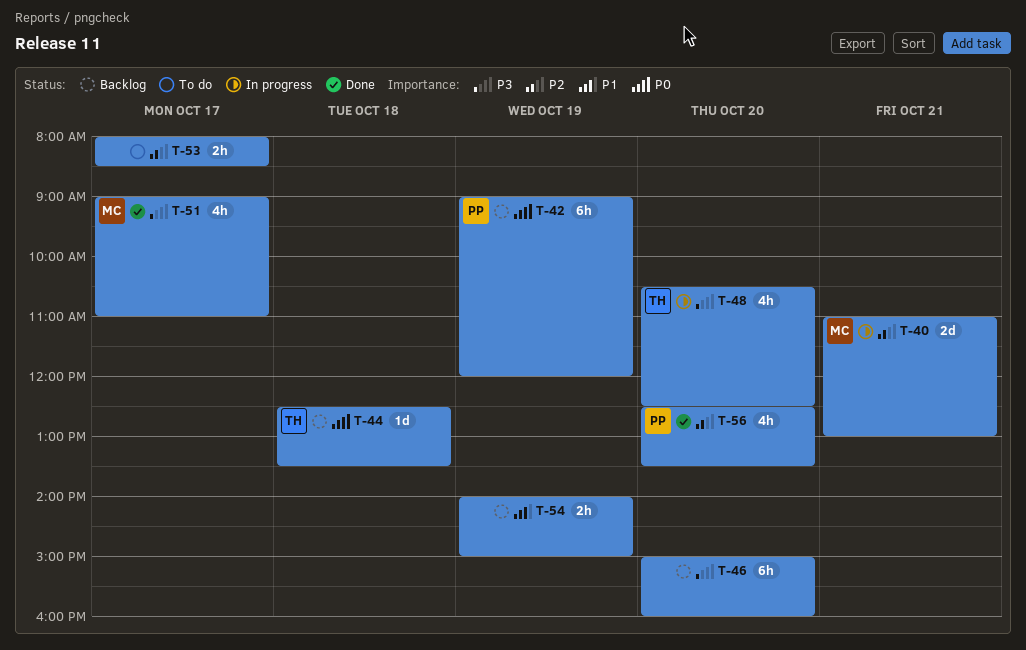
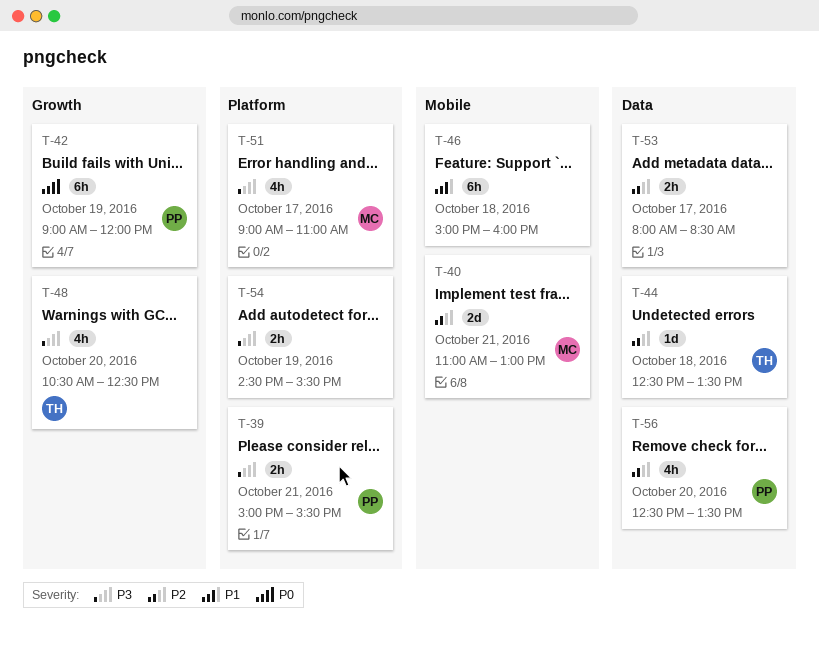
T-39: none -> present
T-44, priority: P0 -> P2
T-46, priority: P3 -> P1
T-46, day: Oct 20 -> Oct 18
T-54, priority: P1 -> P3
T-54, begins: 14:00 -> 14:30
T-54, ends: 15:00 -> 15:30

